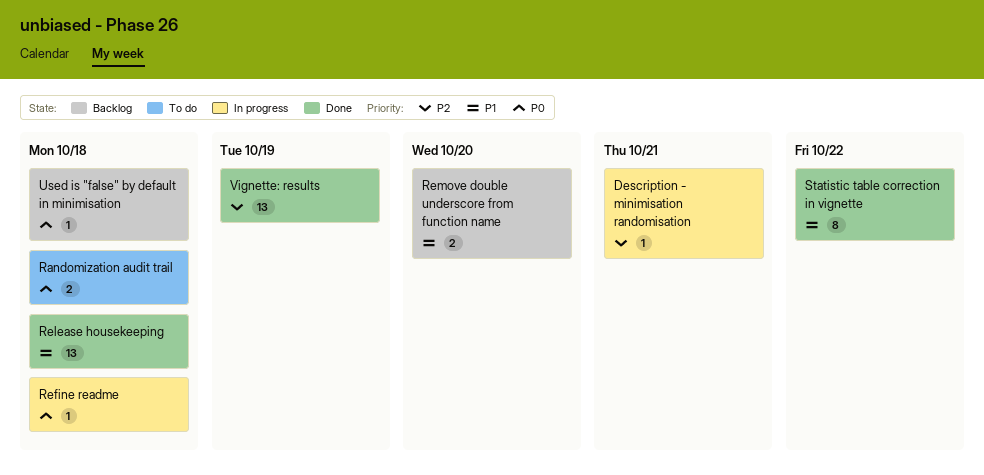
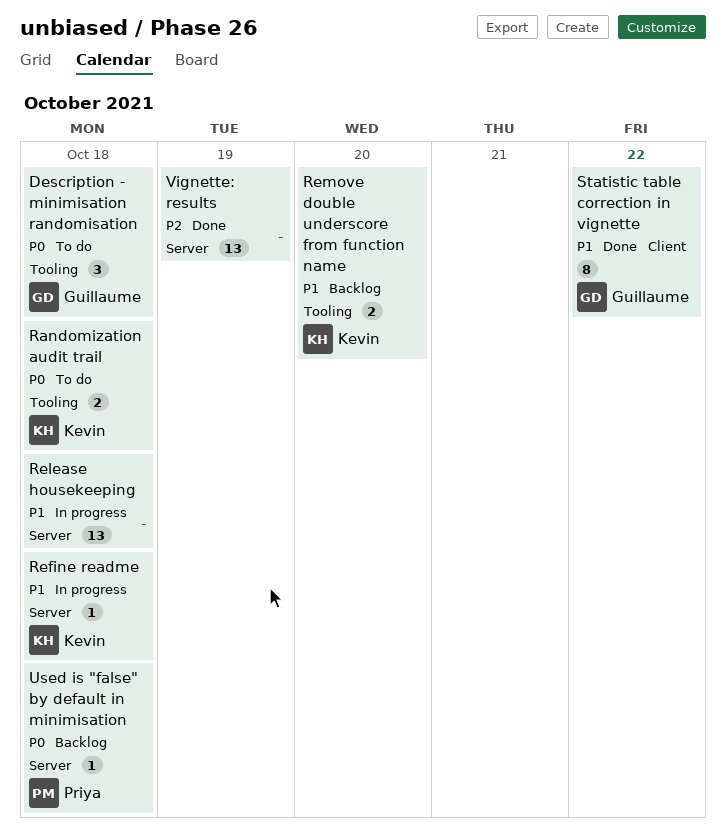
Description - minimisation randomisation, status: In progress -> To do
Description - minimisation randomisation, priority: P2 -> P0
Description - minimisation randomisation, estimate: 1 -> 3
Description - minimisation randomisation, due: Oct 21 -> Oct 18
Refine readme, priority: P0 -> P1
Release housekeeping, status: Done -> In progress

